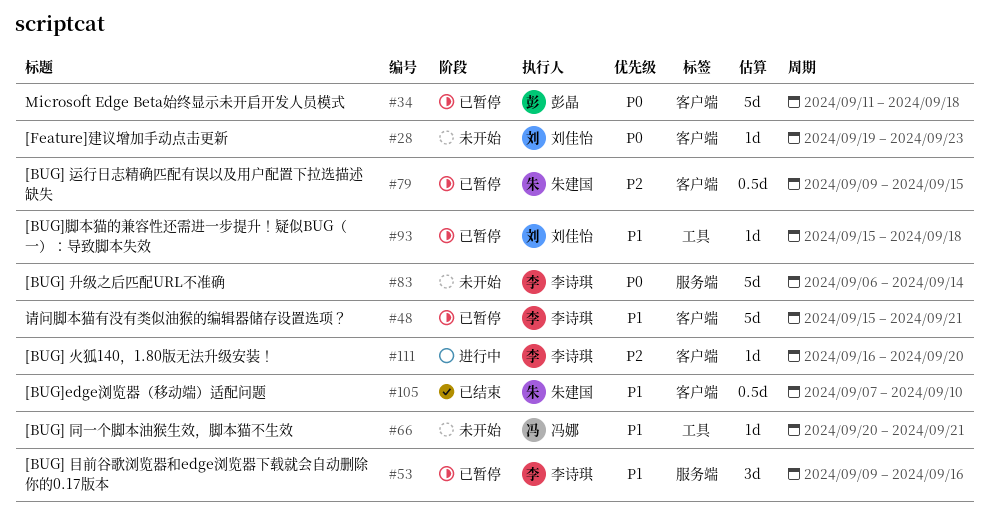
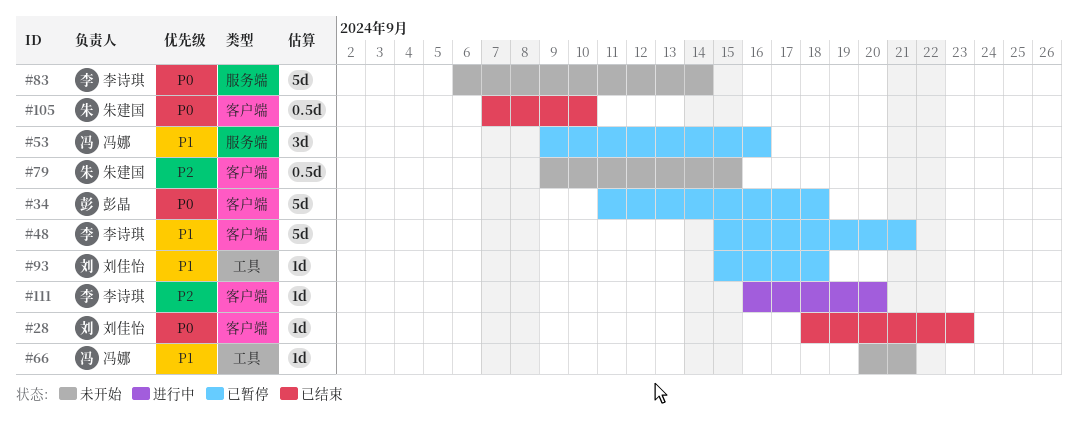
#28, status: 未开始 -> 已结束
#28, start: Sep 19 -> Sep 18
#53, owner: 李诗琪 -> 冯娜
#79, status: 已暂停 -> 未开始
#105, priority: P1 -> P0

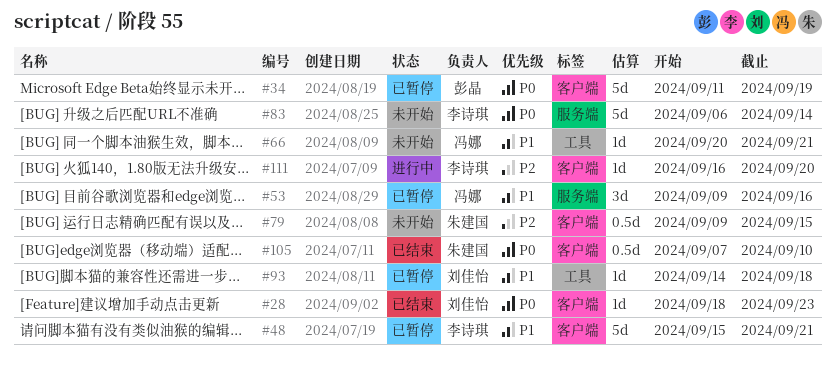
#34, due: Sep 18 -> Sep 19
#93, start: Sep 15 -> Sep 14

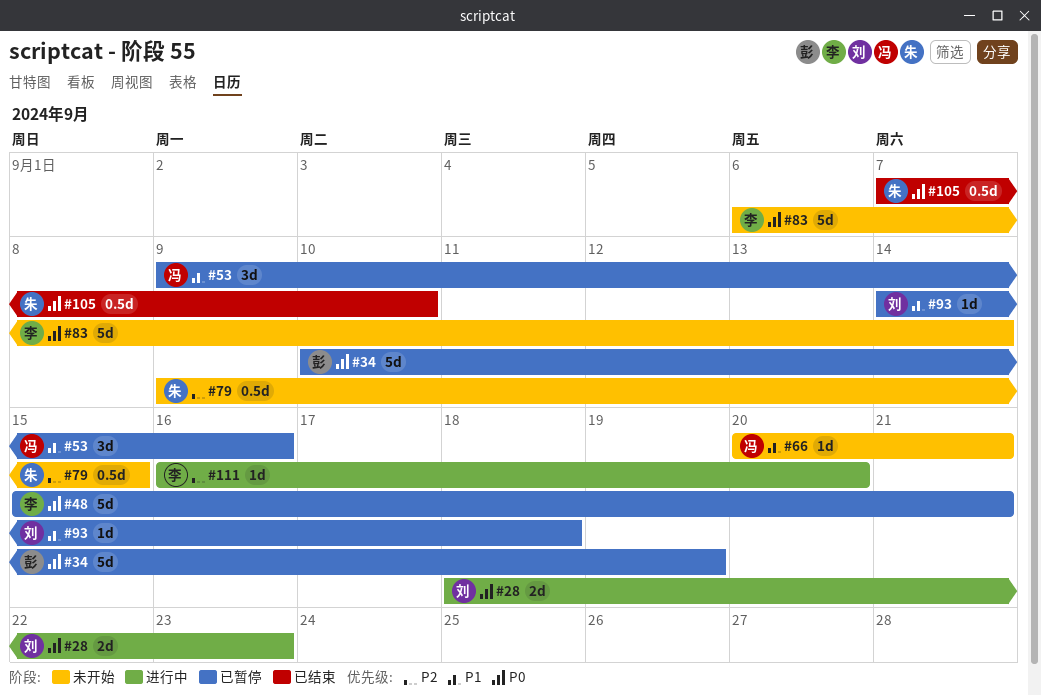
#28, status: 已结束 -> 进行中
#28, estimate: 1d -> 2d
#34, start: Sep 11 -> Sep 10
#48, priority: P1 -> P0

